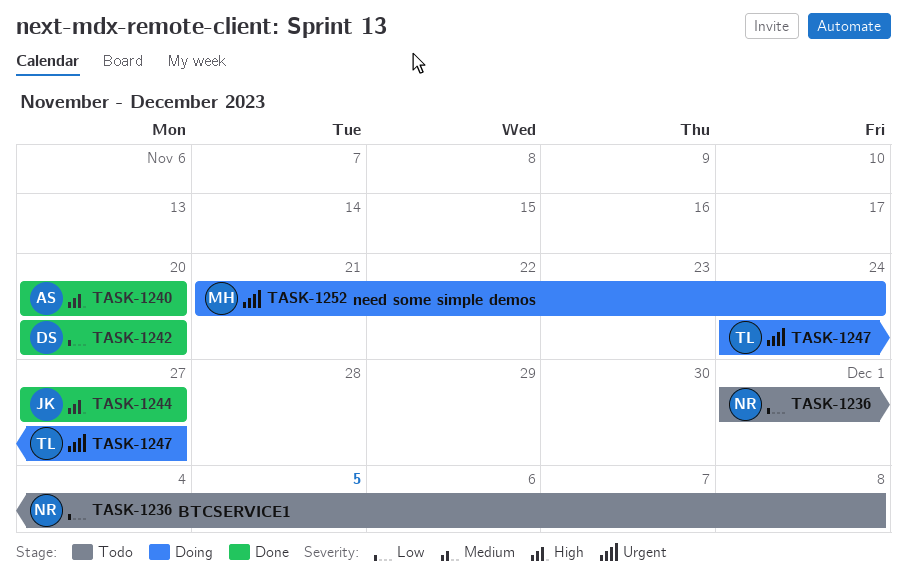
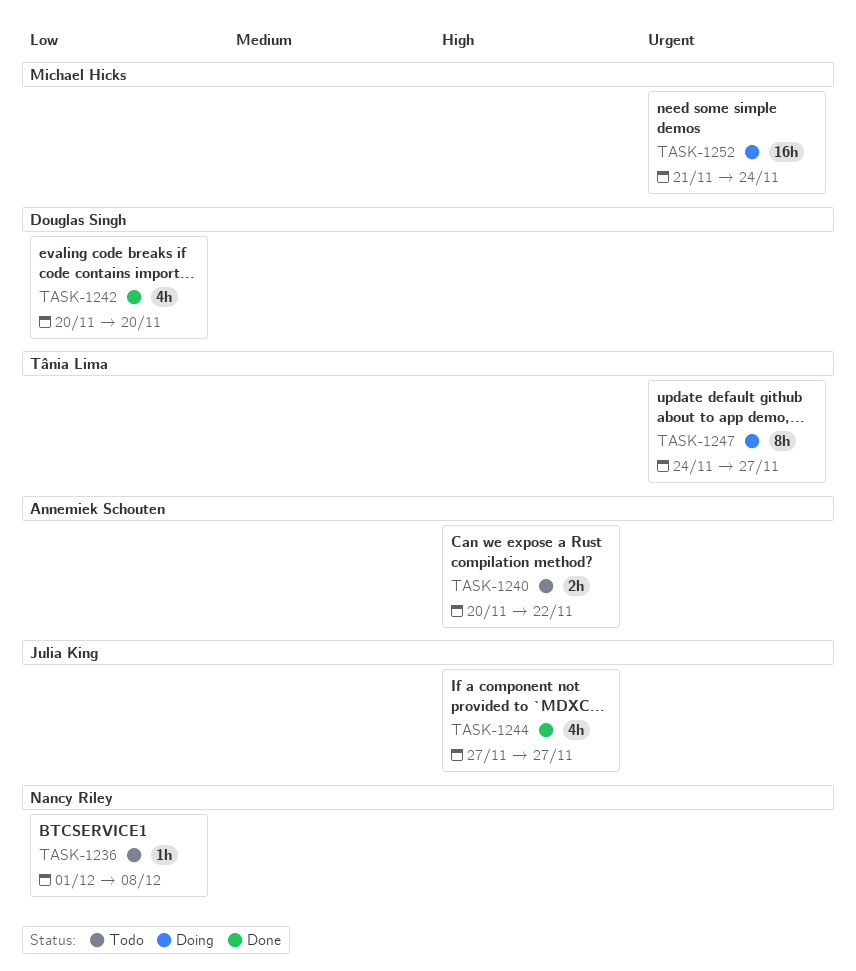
TASK-1240, status: Done -> Todo
TASK-1240, due: Nov 20 -> Nov 22

